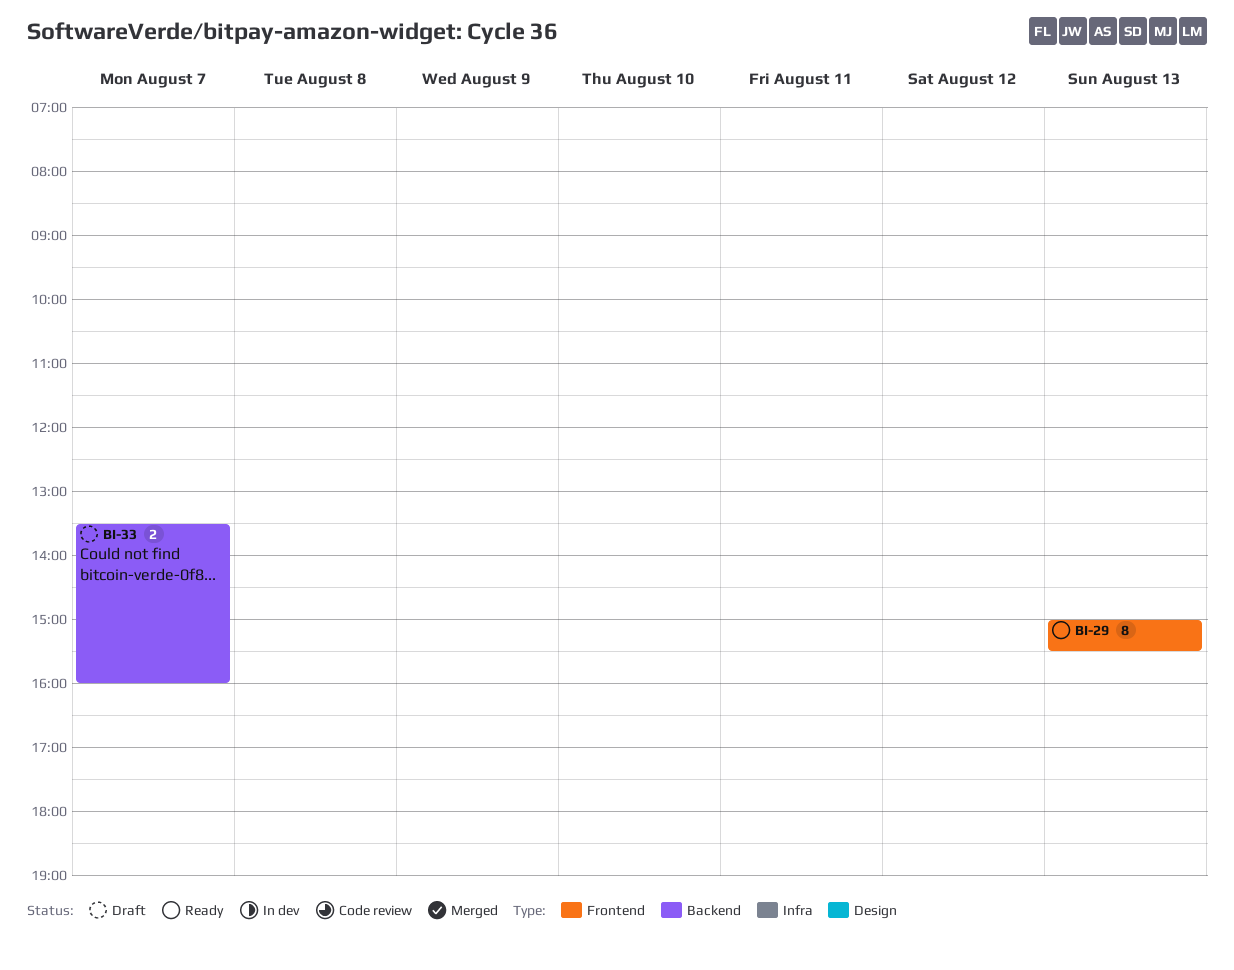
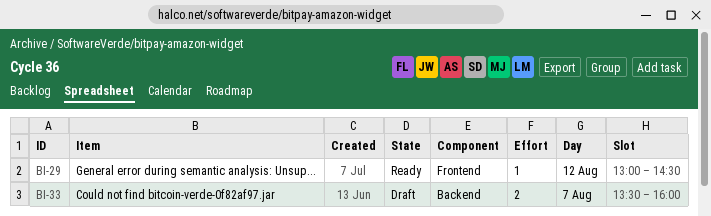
BI-29, estimate: 8 -> 1
BI-29, day: Aug 13 -> Aug 12
BI-29, begins: 15:00 -> 13:00
BI-29, ends: 15:30 -> 14:30

